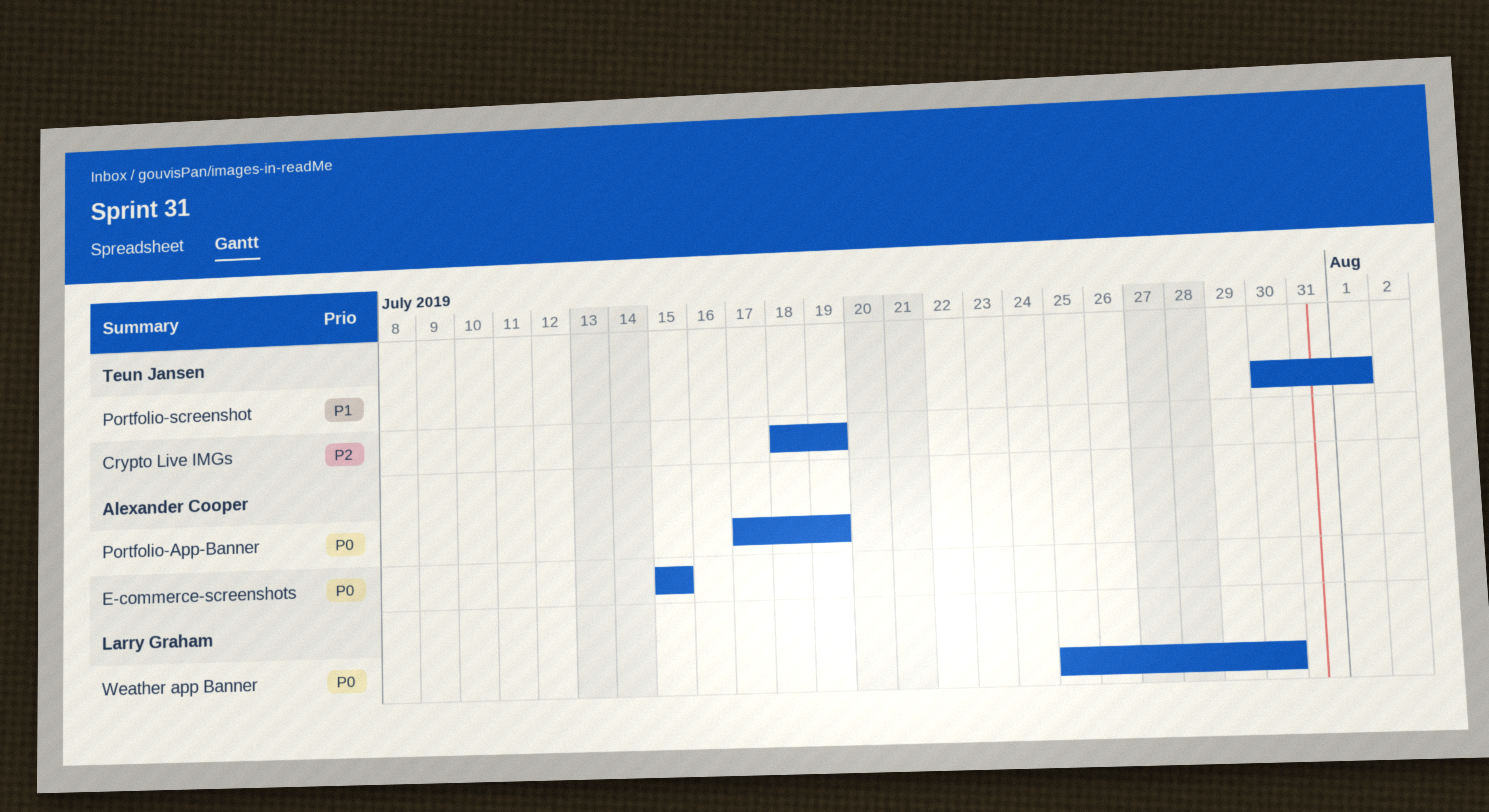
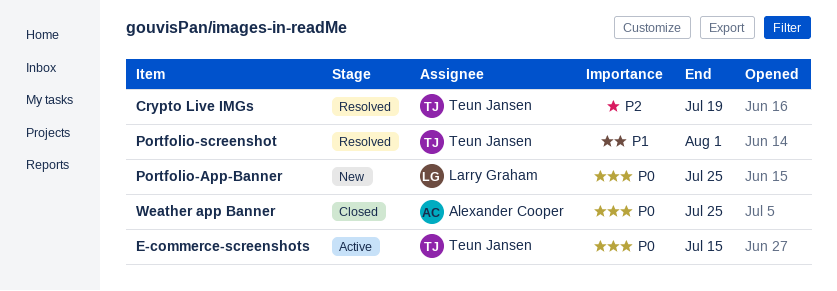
E-commerce-screenshots, owner: Alexander Cooper -> Teun Jansen
Portfolio-App-Banner, owner: Alexander Cooper -> Larry Graham
Portfolio-App-Banner, due: Jul 19 -> Jul 25
Weather app Banner, owner: Larry Graham -> Alexander Cooper
Weather app Banner, due: Jul 30 -> Jul 25

